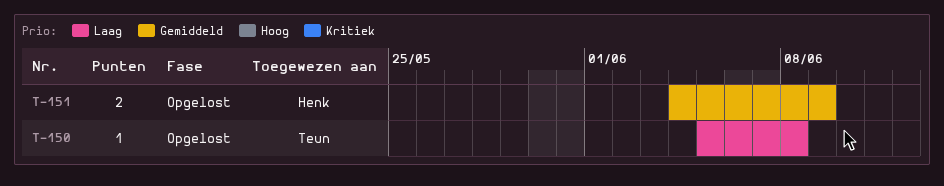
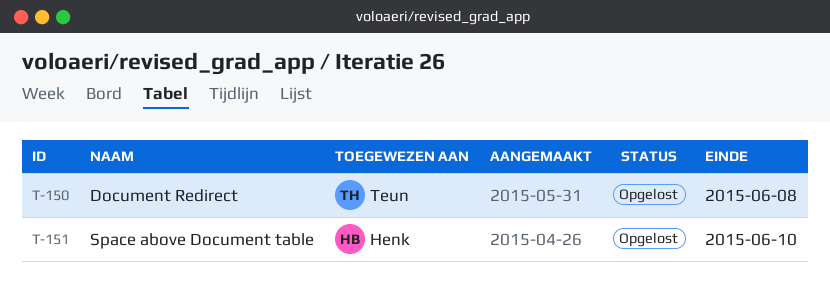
T-151, due: Jun 9 -> Jun 10

